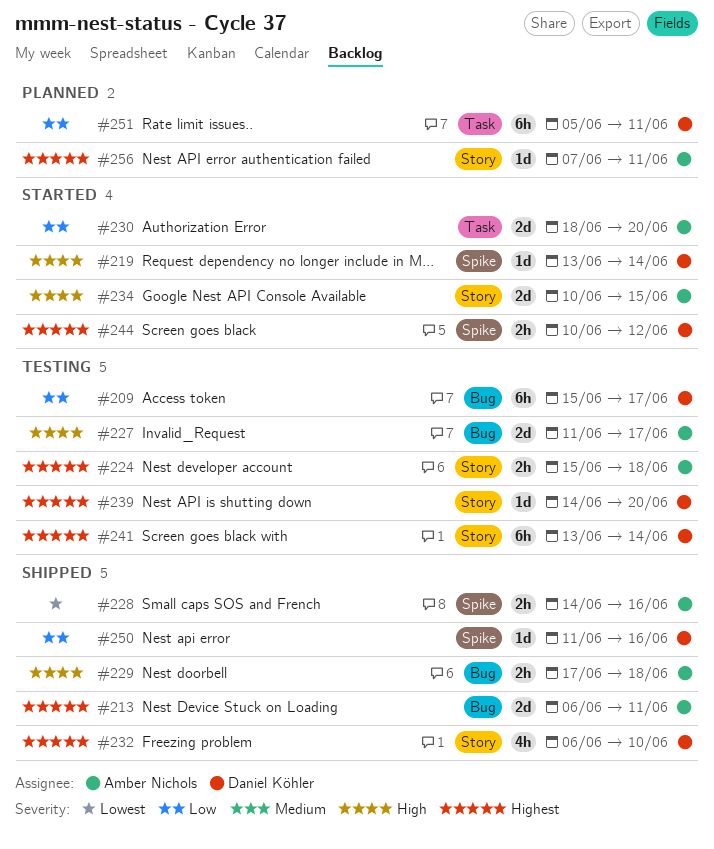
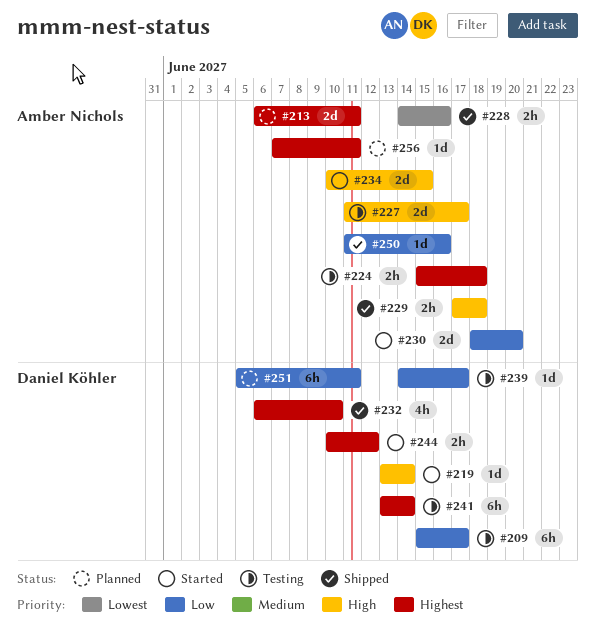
#213, status: Shipped -> Planned
#239, priority: Highest -> Low
#239, due: Jun 20 -> Jun 17
#250, owner: Daniel Köhler -> Amber Nichols

